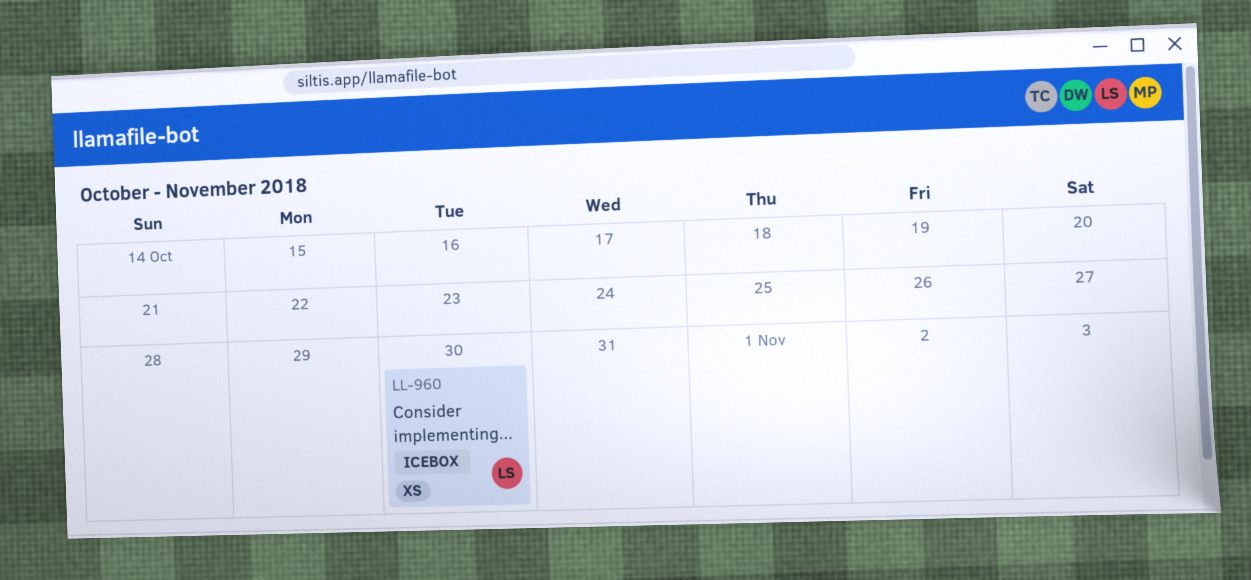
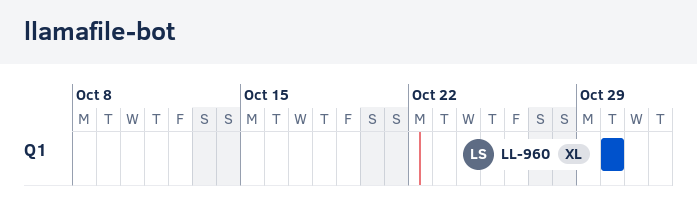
LL-960, estimate: XS -> XL

